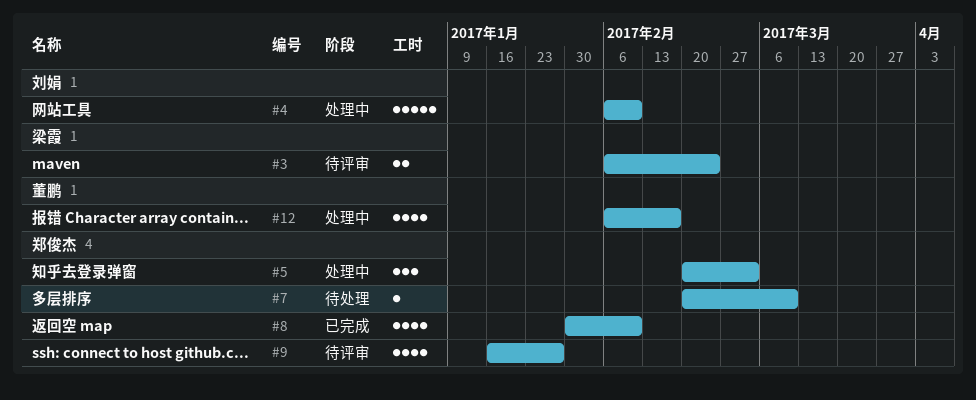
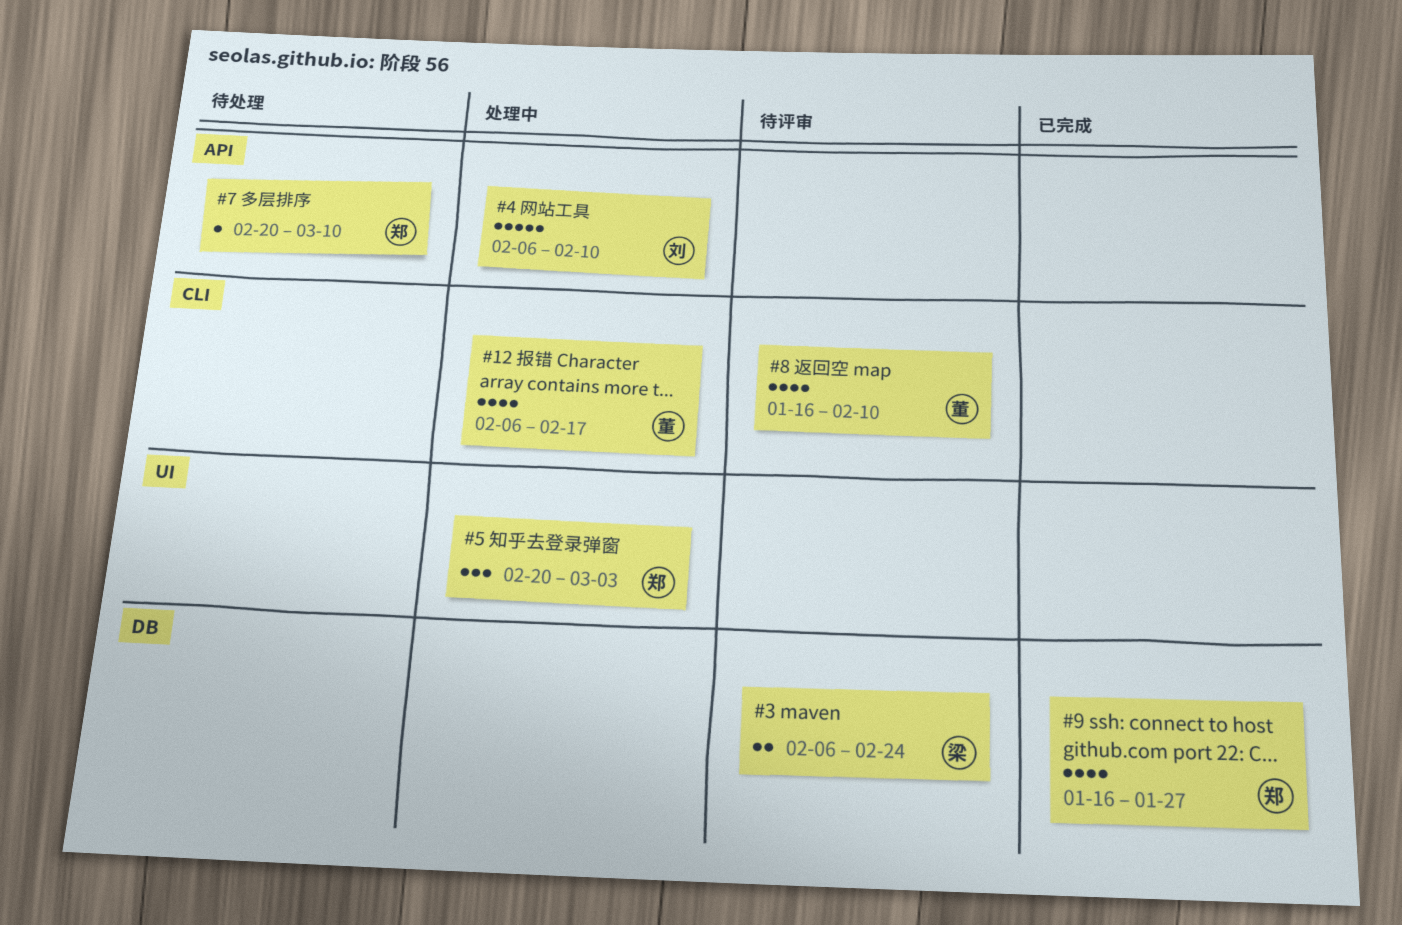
#8, status: 已完成 -> 待评审
#8, owner: 郑俊杰 -> 董鹏
#8, start: Jan 30 -> Jan 16
#9, status: 待评审 -> 已完成

